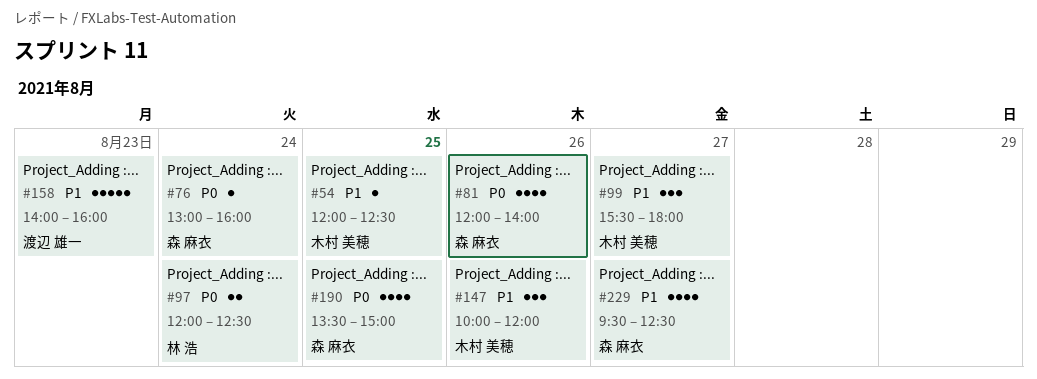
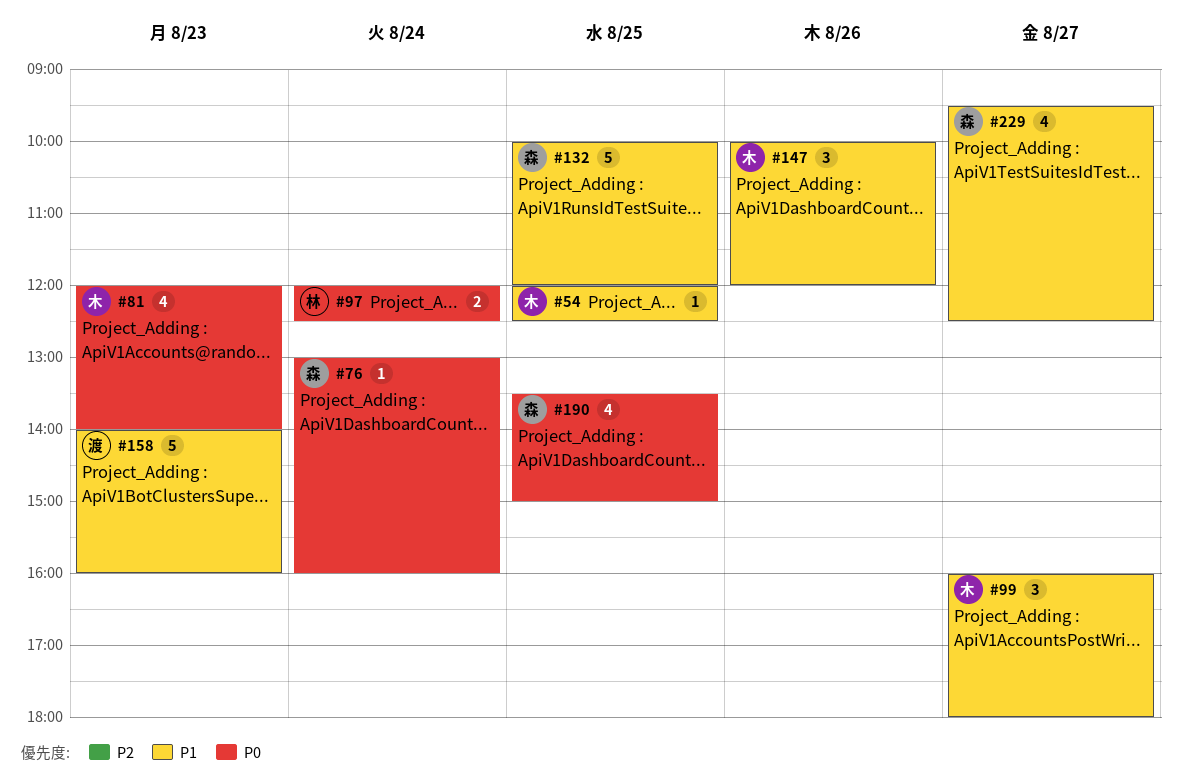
#81, owner: 森 麻衣 -> 木村 美穂
#81, day: Aug 26 -> Aug 23
#99, begins: 15:30 -> 16:00
#132: none -> present

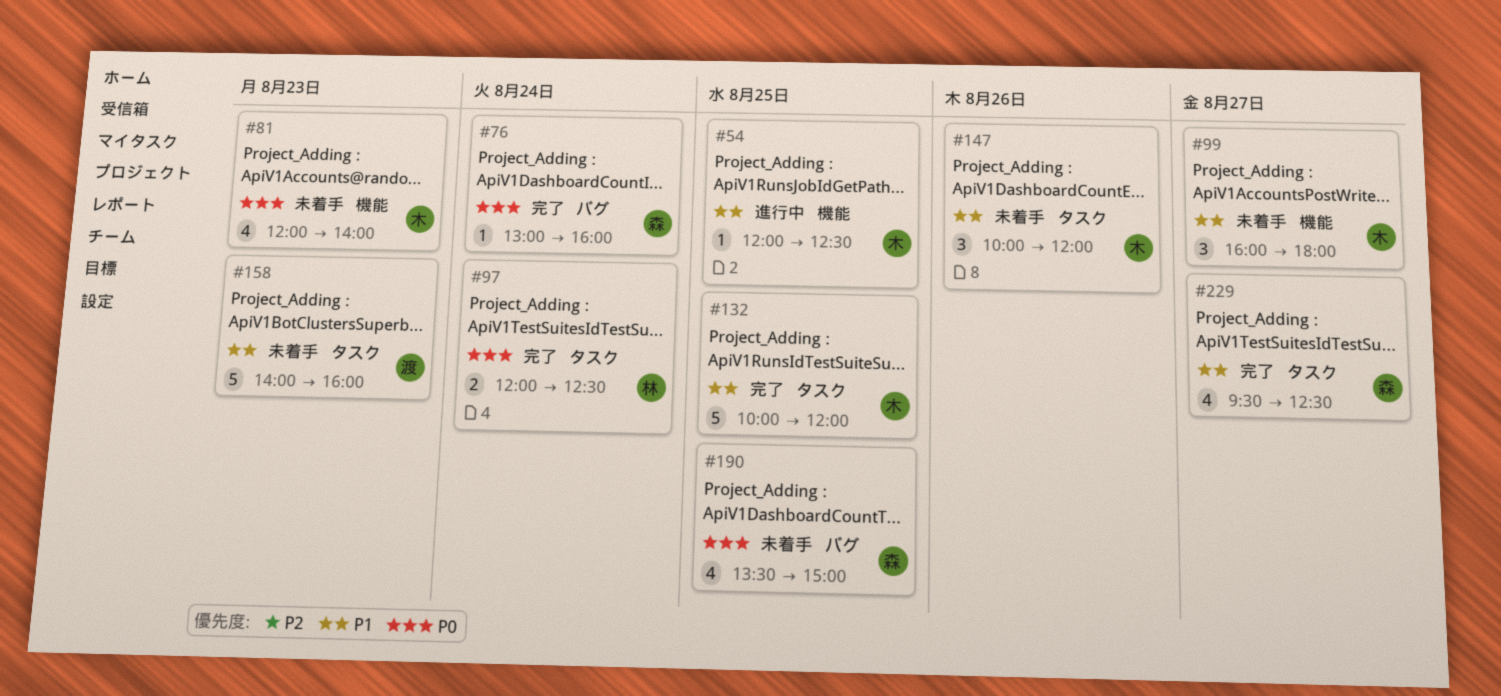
#132, owner: 森 -> 木

